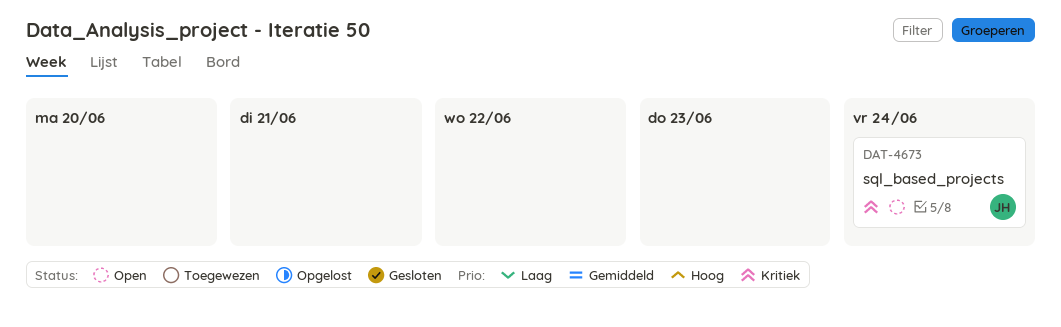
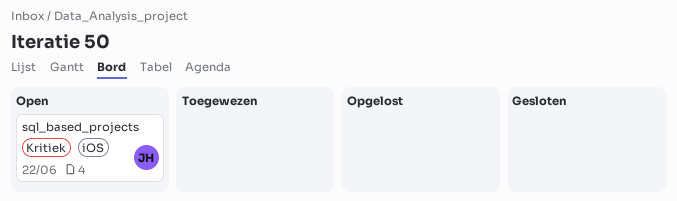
sql_based_projects, due: Jun 24 -> Jun 22

